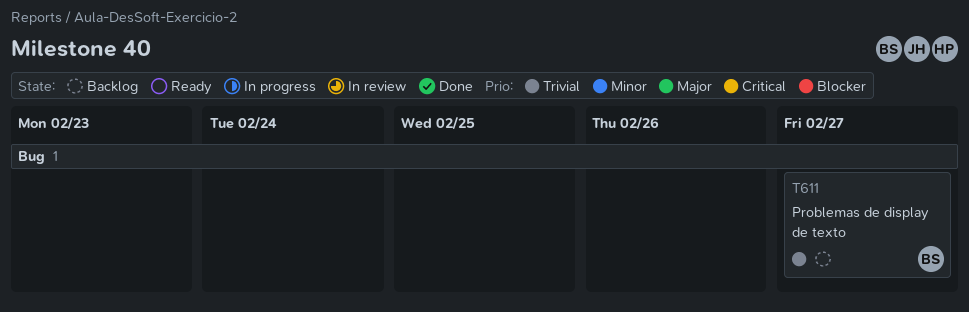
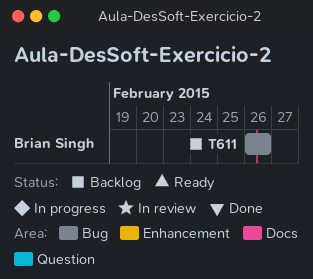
T611, due: Feb 27 -> Feb 26

